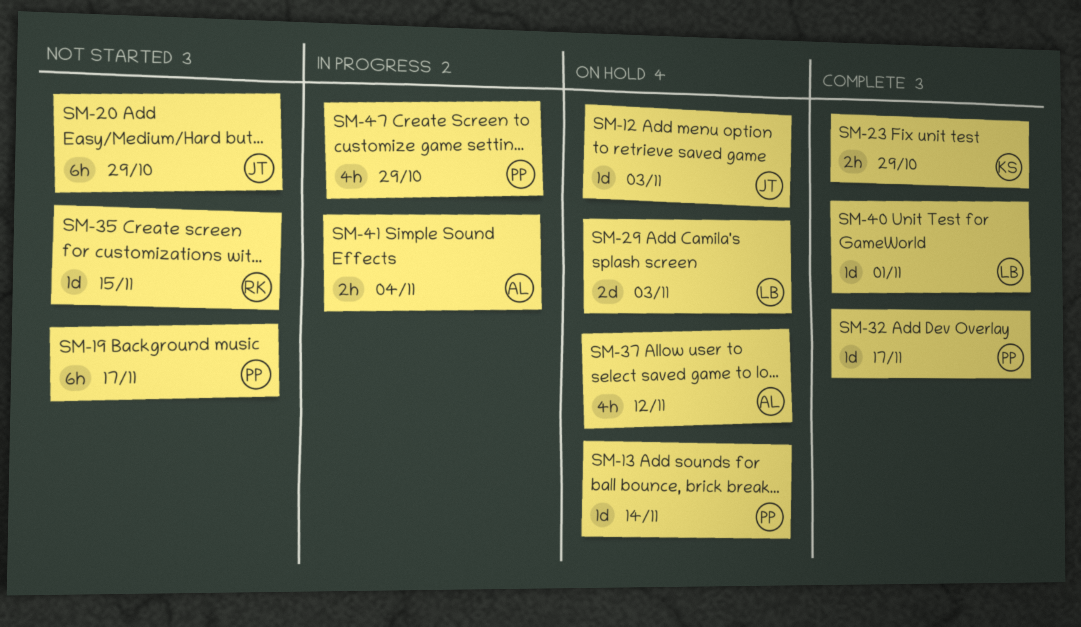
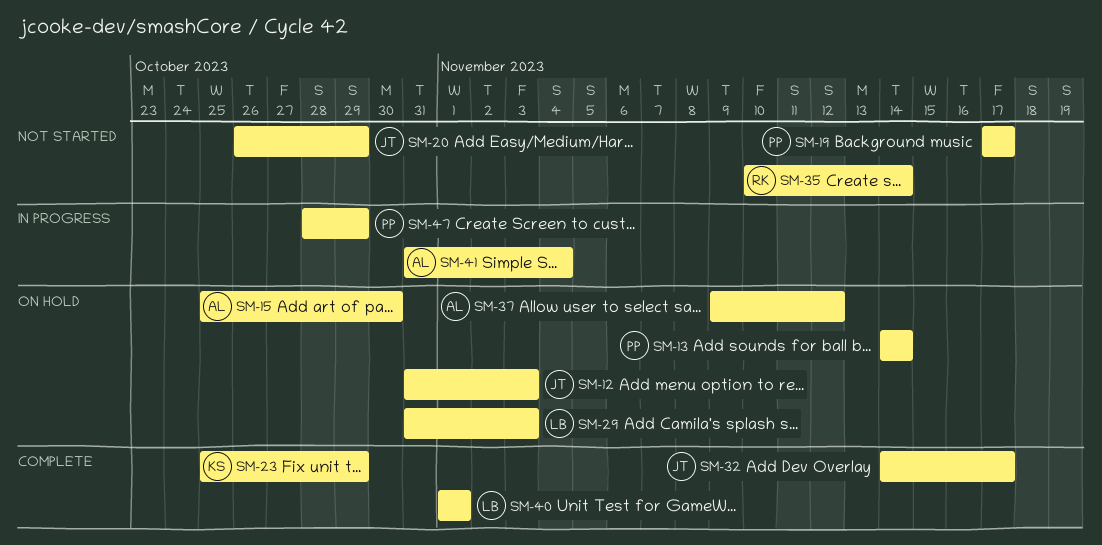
SM-15: none -> present
SM-32, owner: PP -> JT
SM-35, due: Nov 15 -> Nov 14

